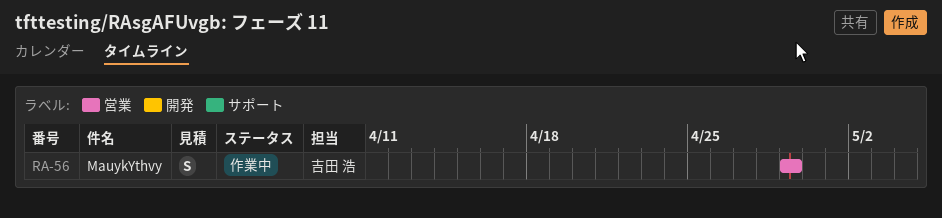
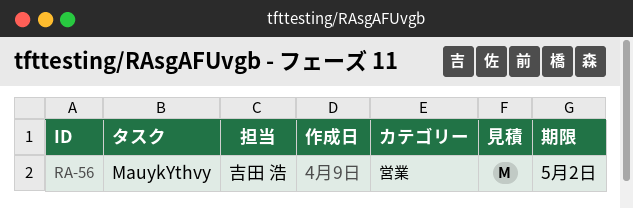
RA-56, estimate: S -> M
RA-56, due: Apr 29 -> May 2

